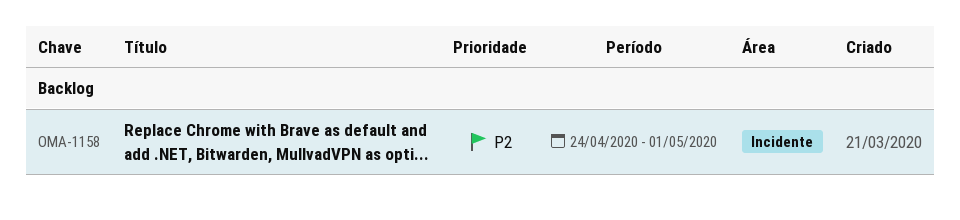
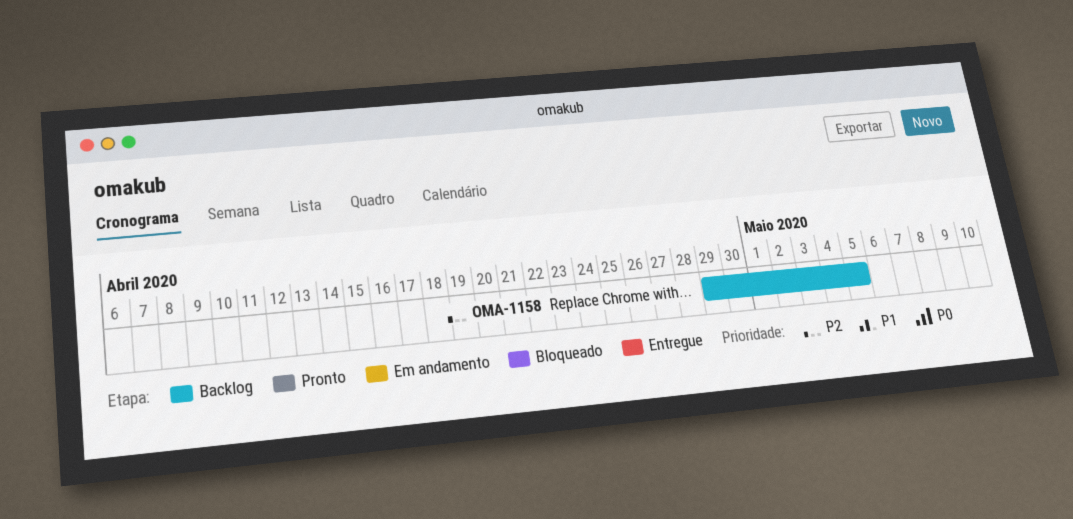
OMA-1158, start: Apr 24 -> Apr 29
OMA-1158, due: May 1 -> May 5

